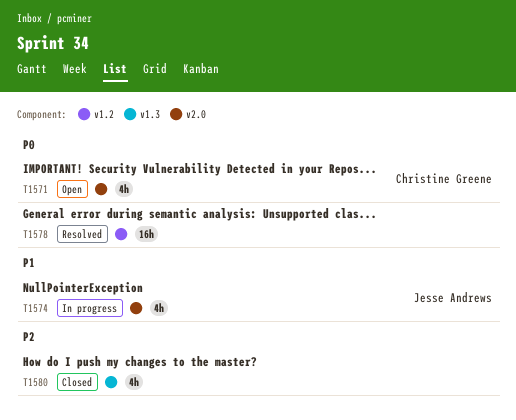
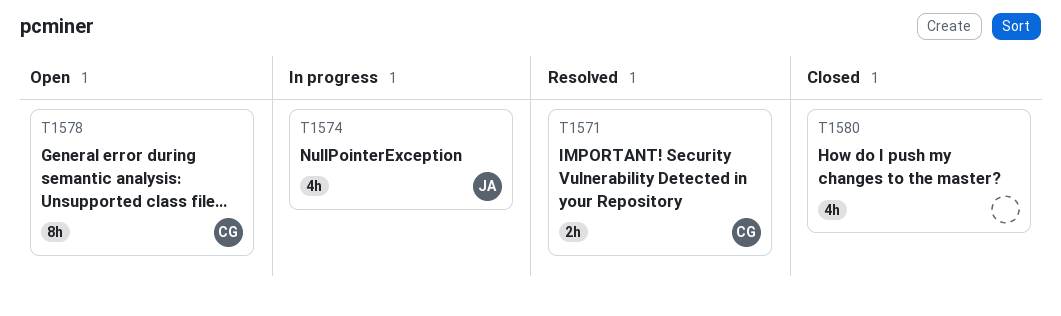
T1571, status: Open -> Resolved
T1571, estimate: 4h -> 2h
T1578, status: Resolved -> Open
T1578, owner: none -> Christine Greene
T1578, estimate: 16h -> 8h

